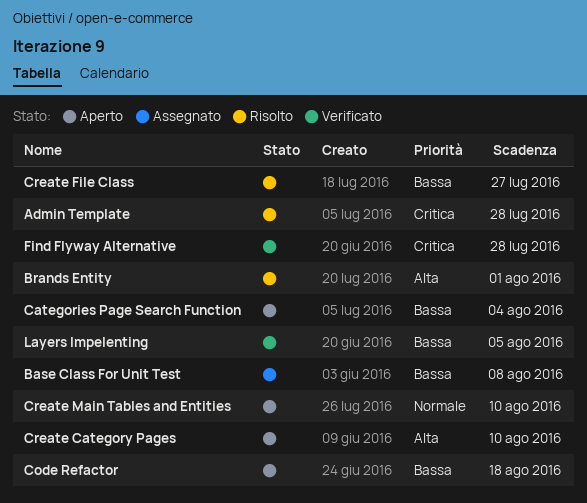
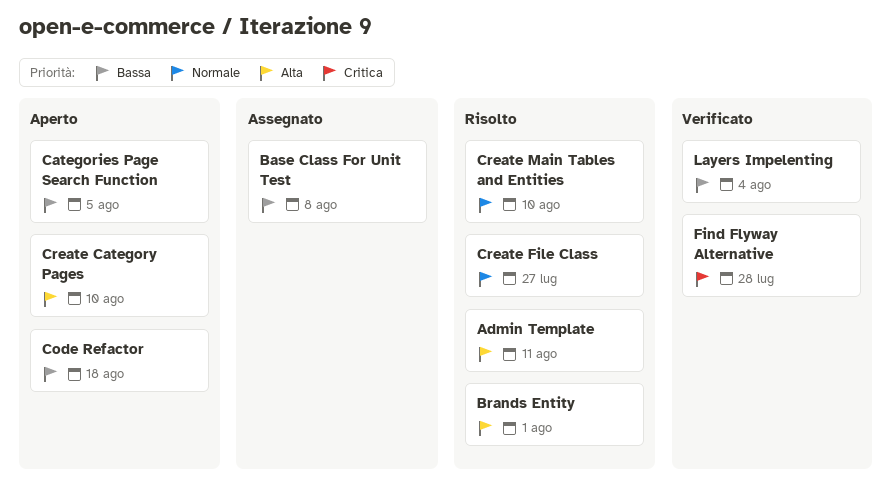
Admin Template, priority: Critica -> Alta
Admin Template, due: Jul 28 -> Aug 11
Categories Page Search Function, due: Aug 4 -> Aug 5
Create File Class, priority: Bassa -> Normale
Create Main Tables and Entities, status: Aperto -> Risolto
Layers Impelenting, due: Aug 5 -> Aug 4

